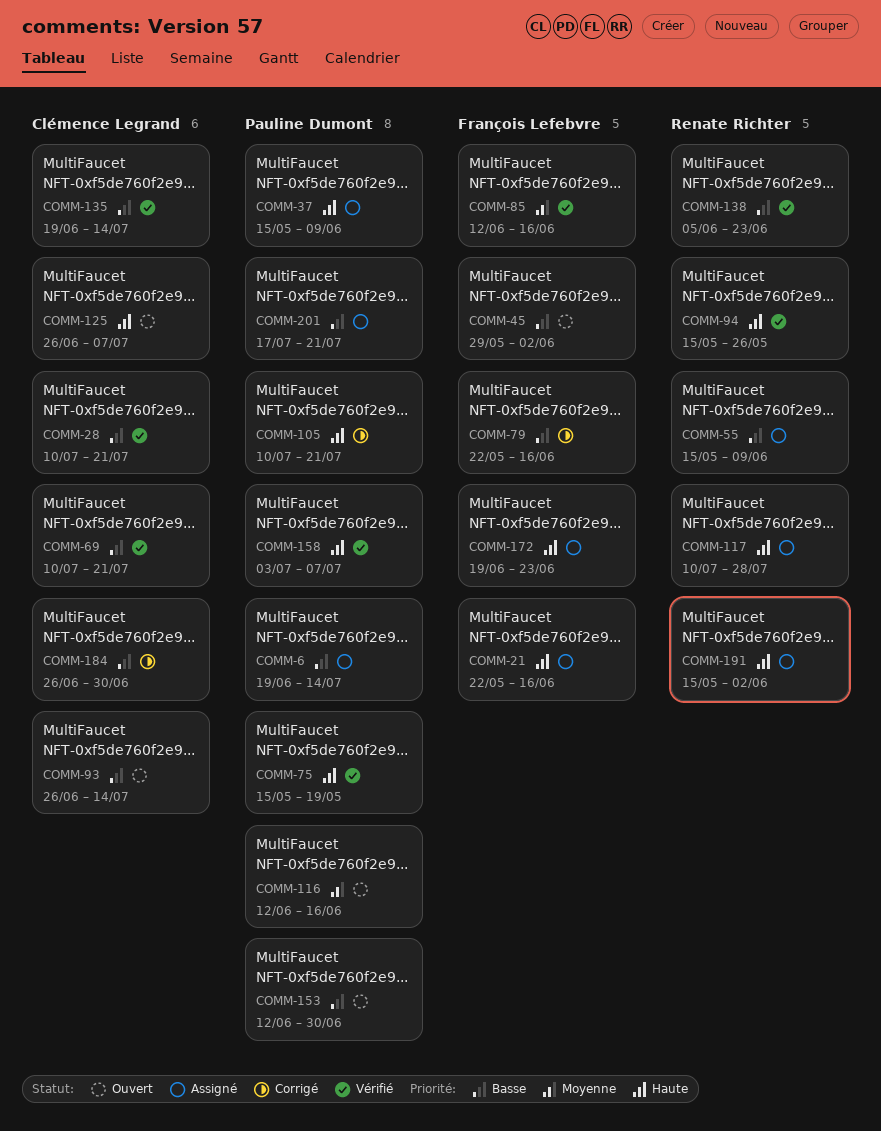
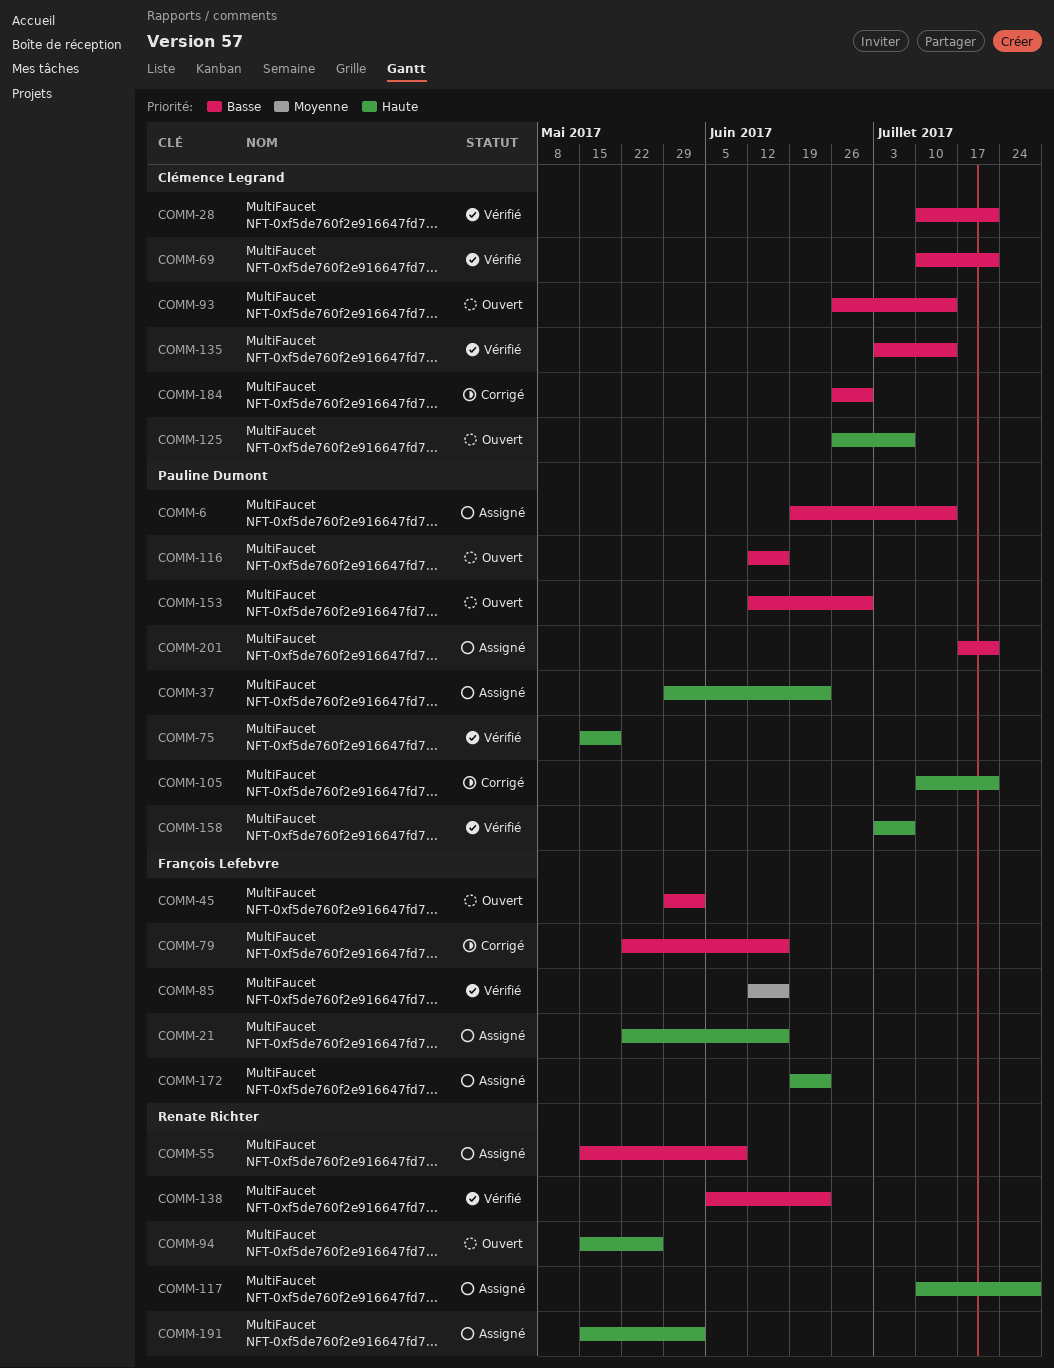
COMM-37, start: May 15 -> May 29
COMM-37, due: Jun 9 -> Jun 23
COMM-94, status: Vérifié -> Ouvert
COMM-116, priority: Moyenne -> Basse
COMM-135, start: Jun 19 -> Jul 3

